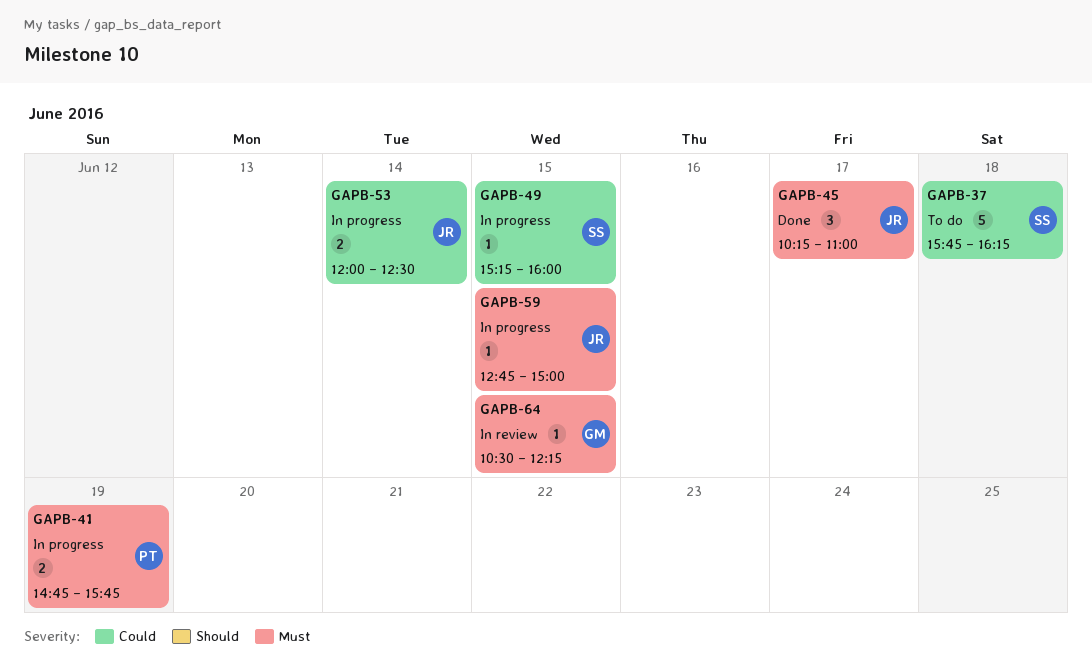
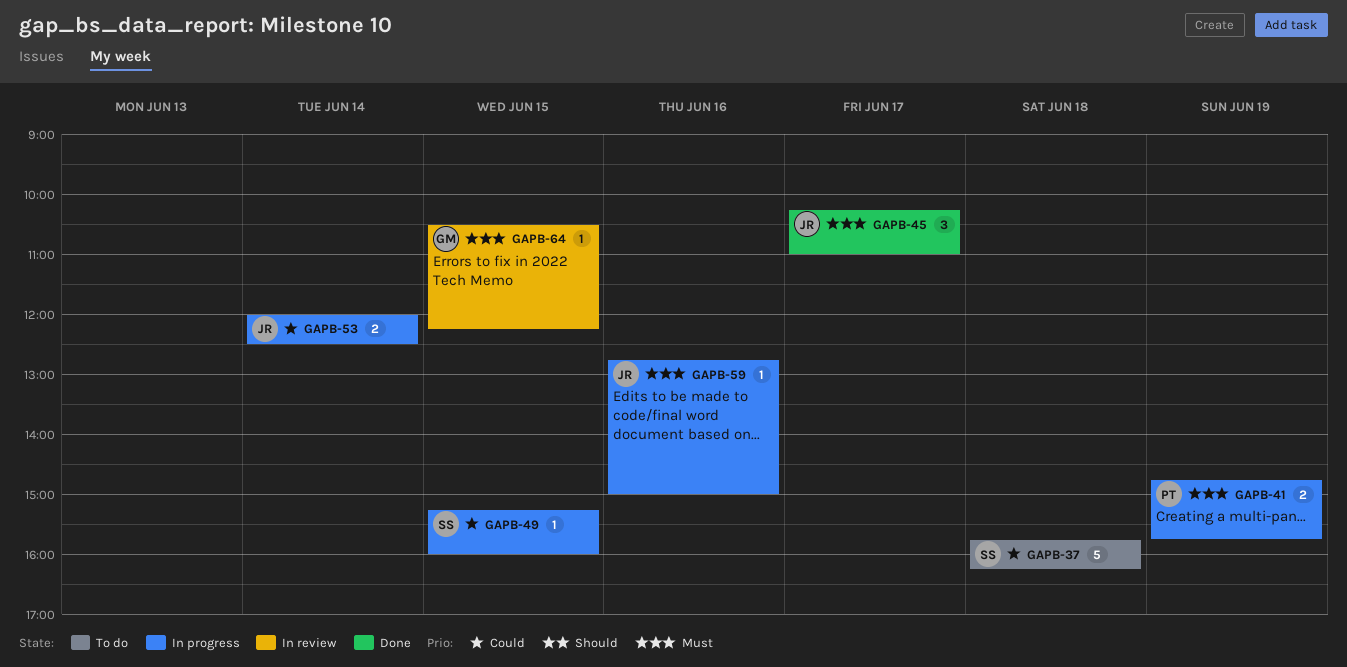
GAPB-59, day: Jun 15 -> Jun 16

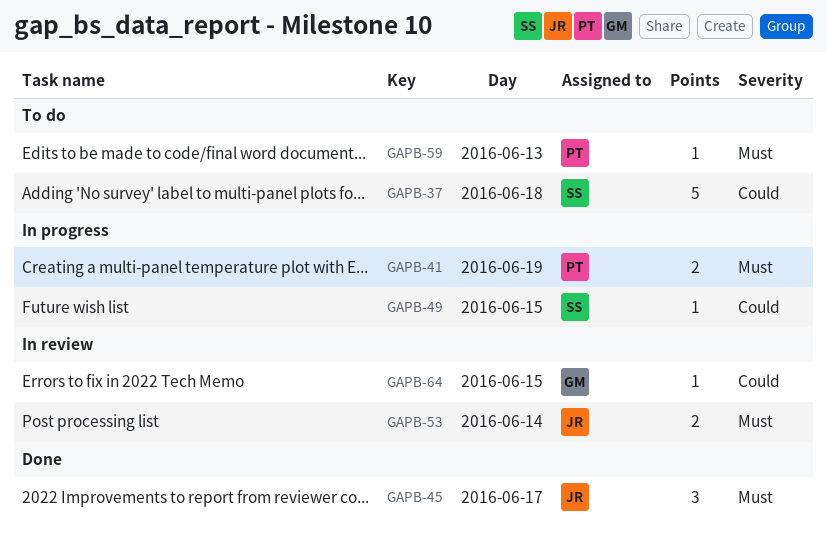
GAPB-53, status: In progress -> In review
GAPB-53, priority: Could -> Must
GAPB-59, status: In progress -> To do
GAPB-59, owner: JR -> PT
GAPB-59, day: Jun 16 -> Jun 13
GAPB-64, priority: Must -> Could

